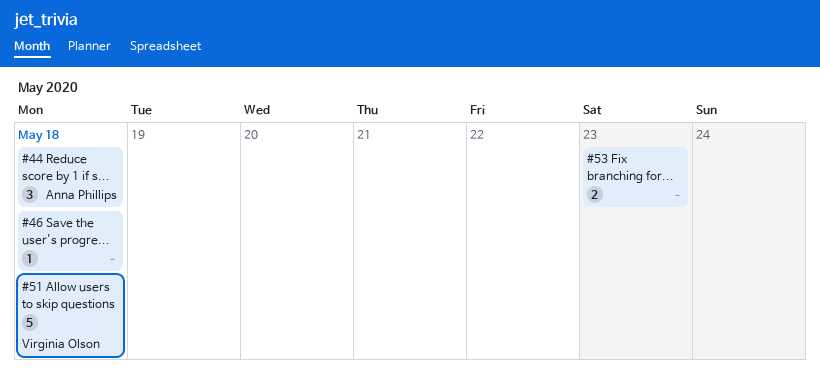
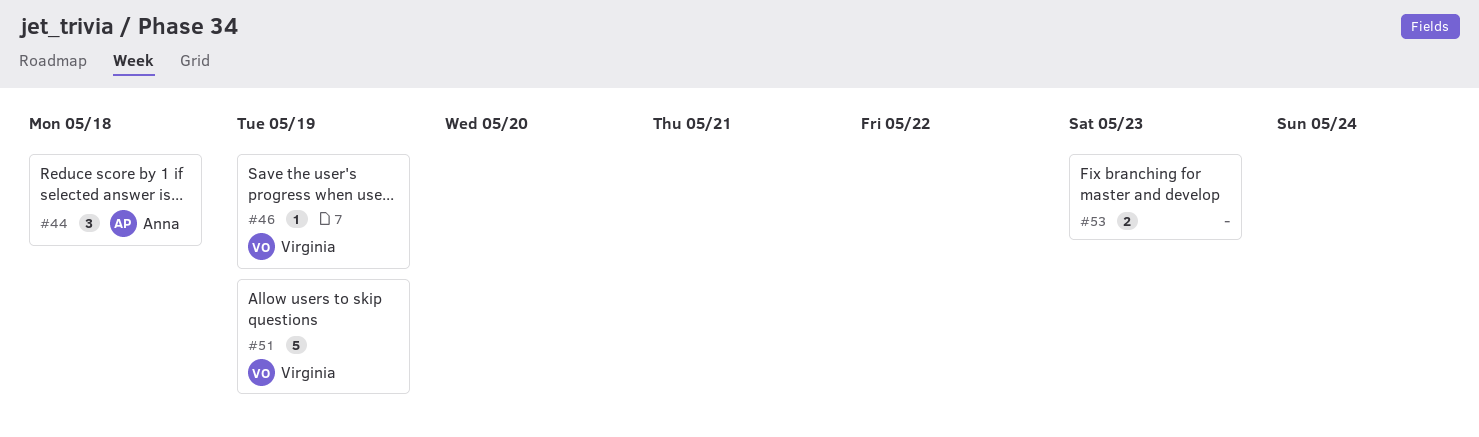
#46, owner: none -> Virginia Olson
#46, due: May 18 -> May 19
#51, due: May 18 -> May 19

